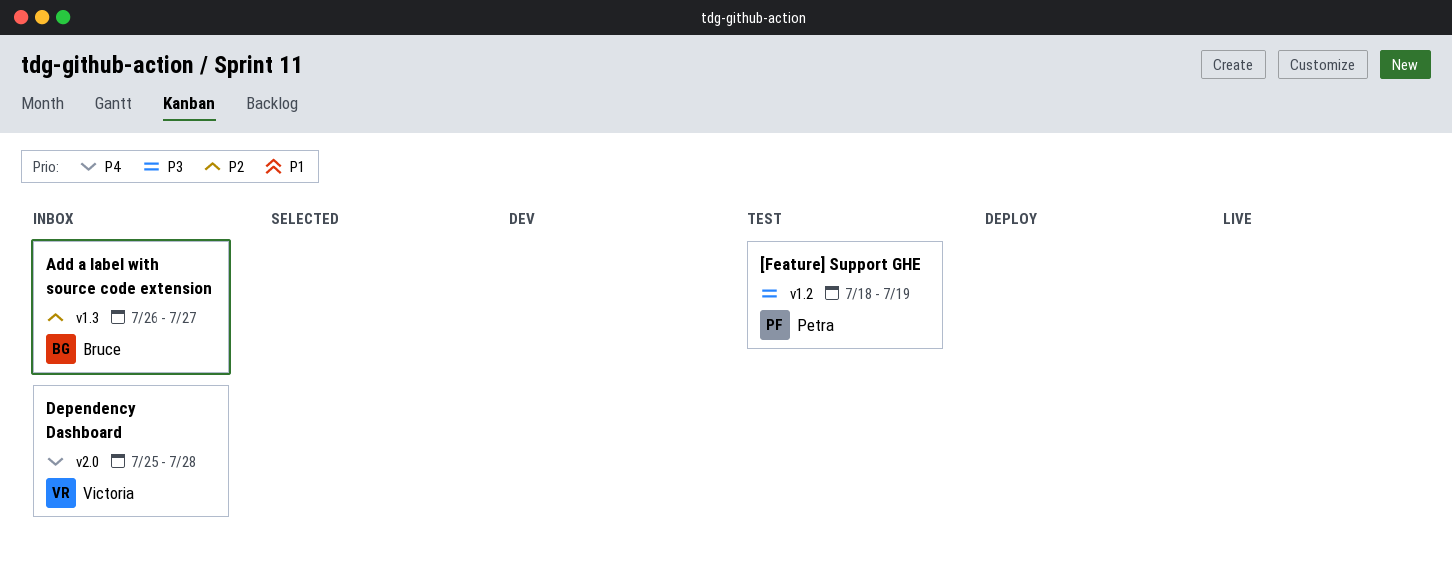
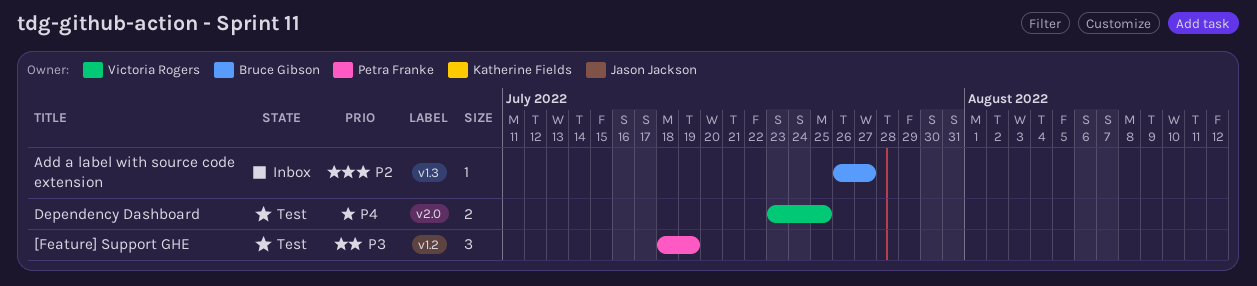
Dependency Dashboard, status: Inbox -> Test
Dependency Dashboard, start: Jul 25 -> Jul 23
Dependency Dashboard, due: Jul 28 -> Jul 25

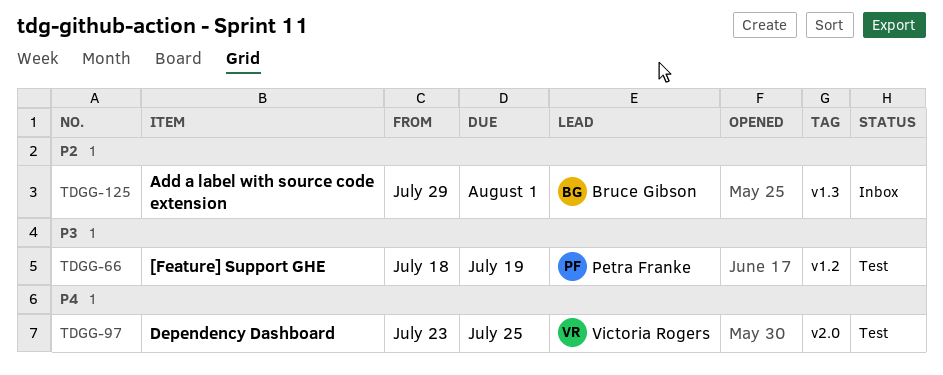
Add a label with source code extension, start: Jul 26 -> Jul 29
Add a label with source code extension, due: Jul 27 -> Aug 1

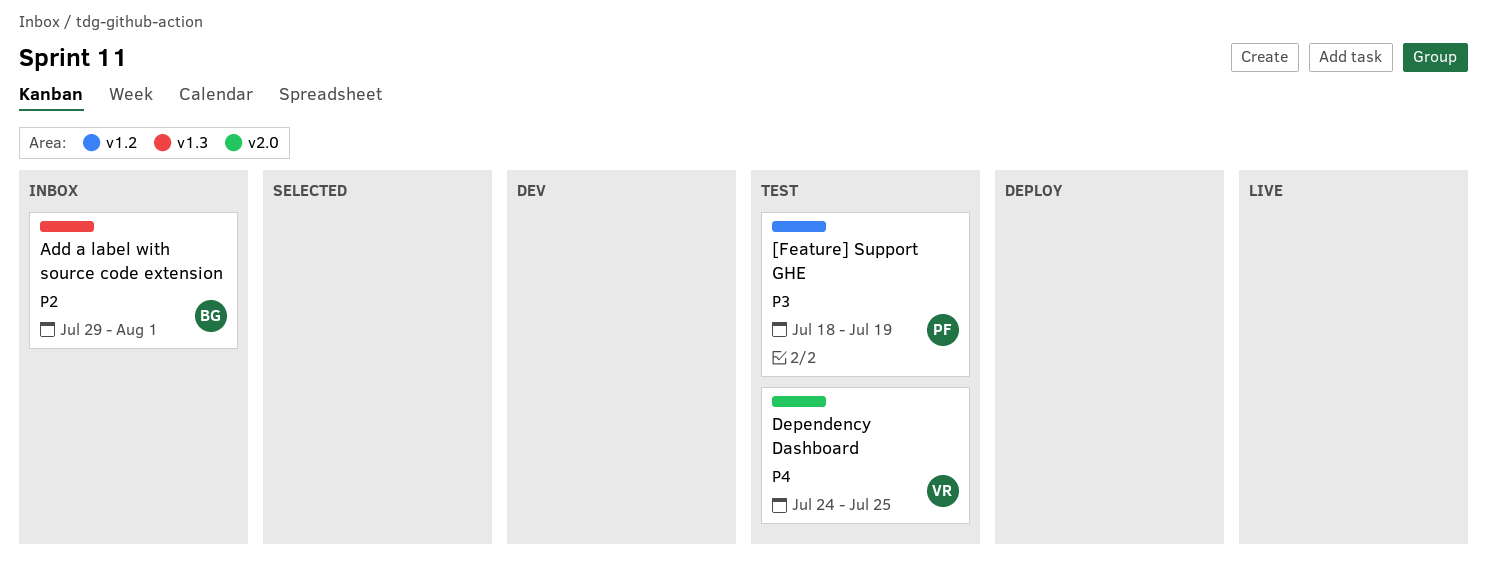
Dependency Dashboard, start: Jul 23 -> Jul 24

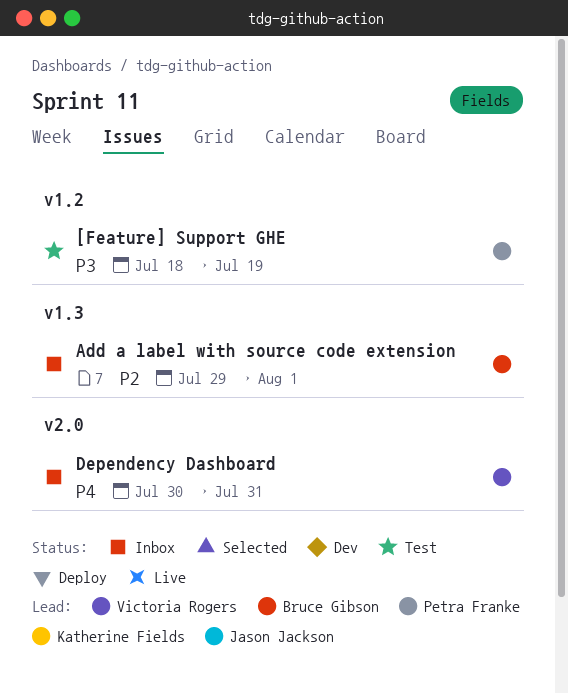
Dependency Dashboard, status: Test -> Inbox
Dependency Dashboard, start: Jul 24 -> Jul 30
Dependency Dashboard, due: Jul 25 -> Jul 31

